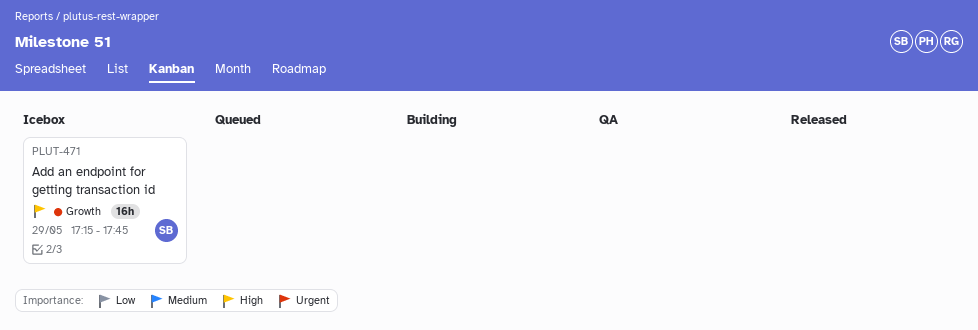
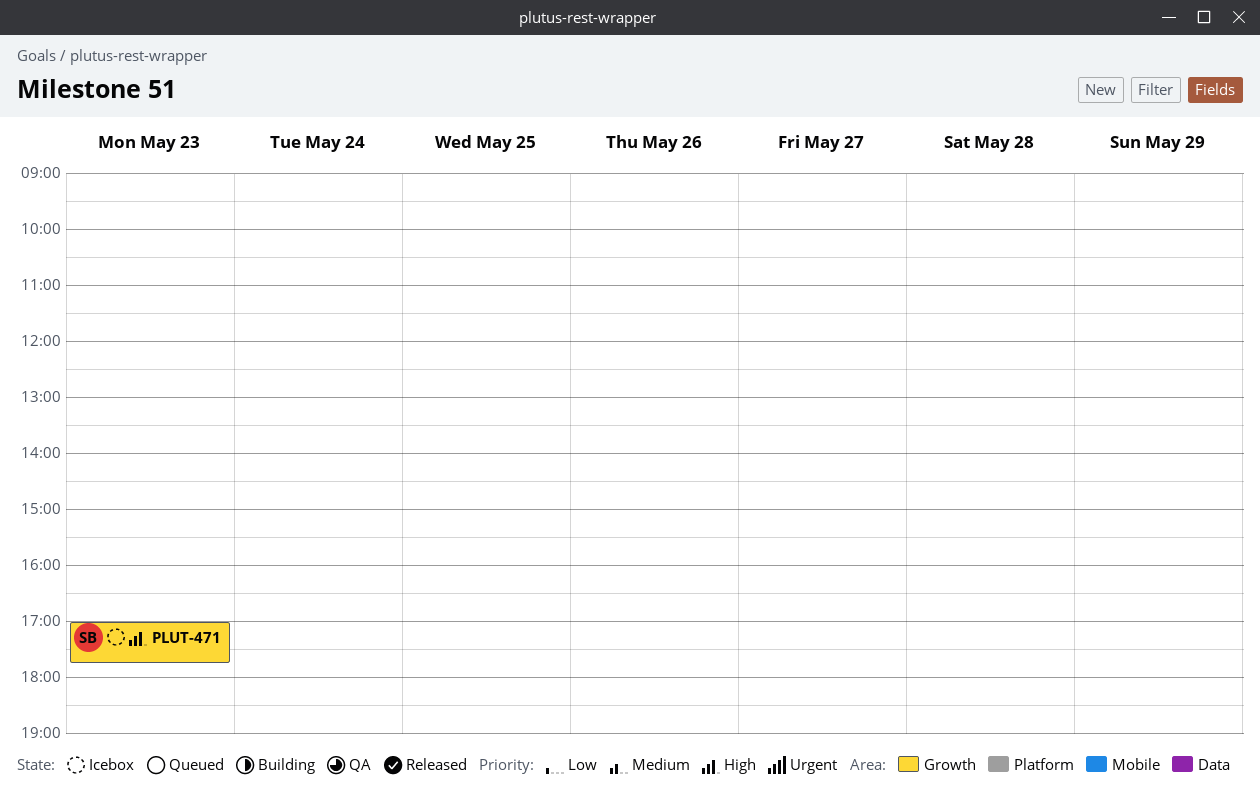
PLUT-471, day: May 29 -> May 23
PLUT-471, begins: 17:15 -> 17:00

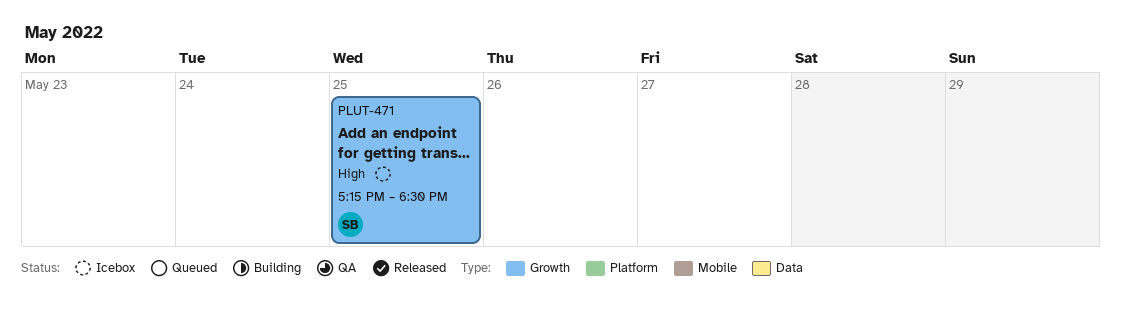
PLUT-471, day: May 23 -> May 25
PLUT-471, begins: 17:00 -> 17:15
PLUT-471, ends: 17:45 -> 18:30

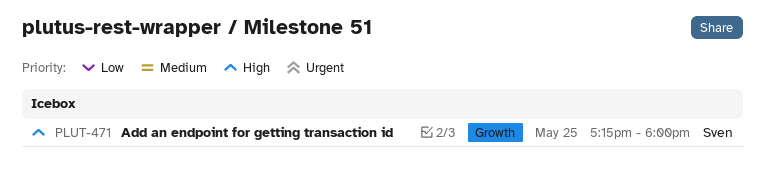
PLUT-471, ends: 18:30 -> 18:00

